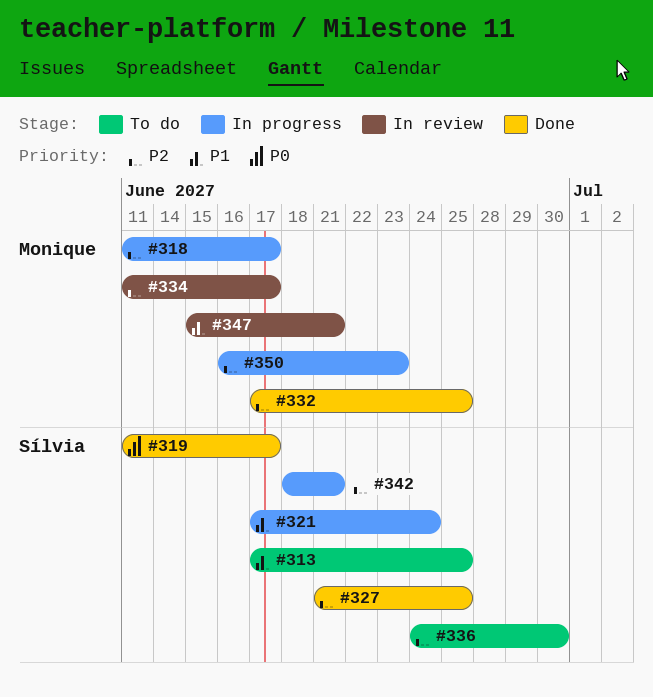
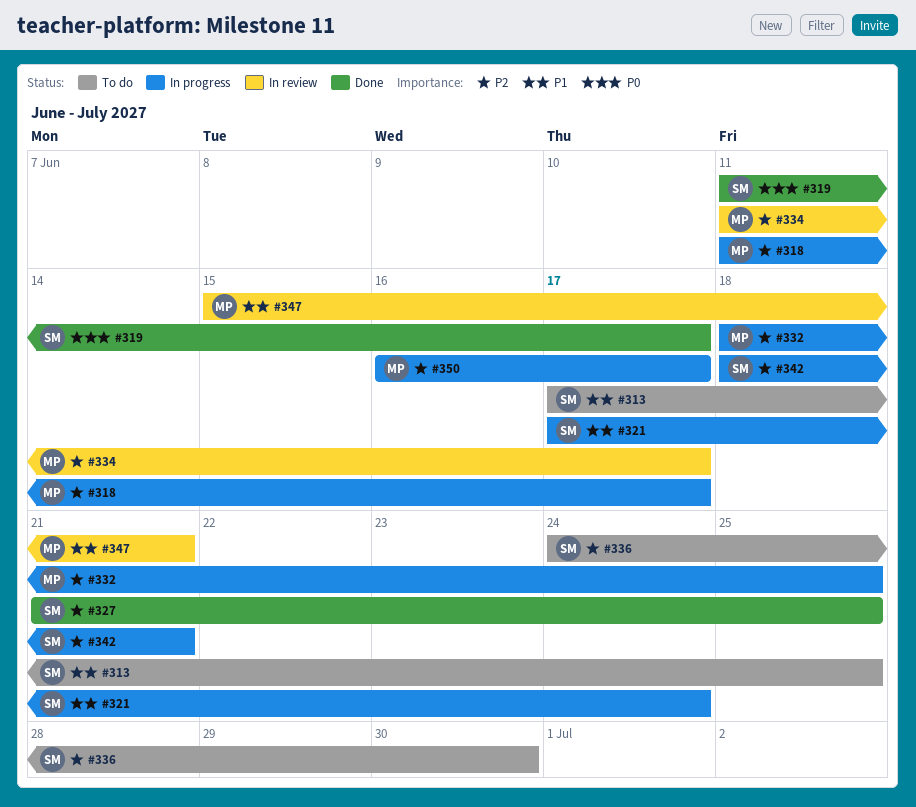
#332, status: Done -> In progress
#332, start: Jun 17 -> Jun 18
#350, due: Jun 23 -> Jun 17

